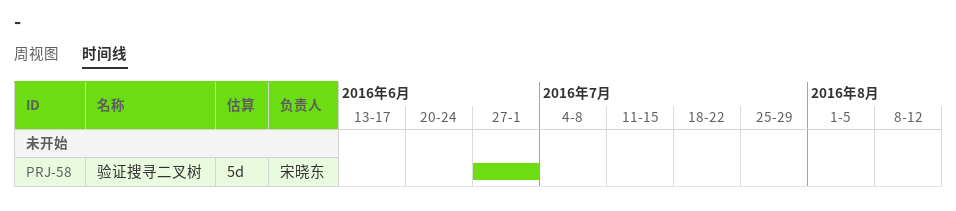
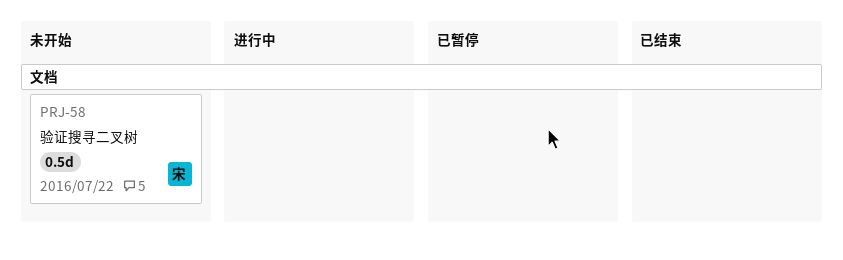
PRJ-58, estimate: 5d -> 0.5d
PRJ-58, due: Jul 1 -> Jul 22

